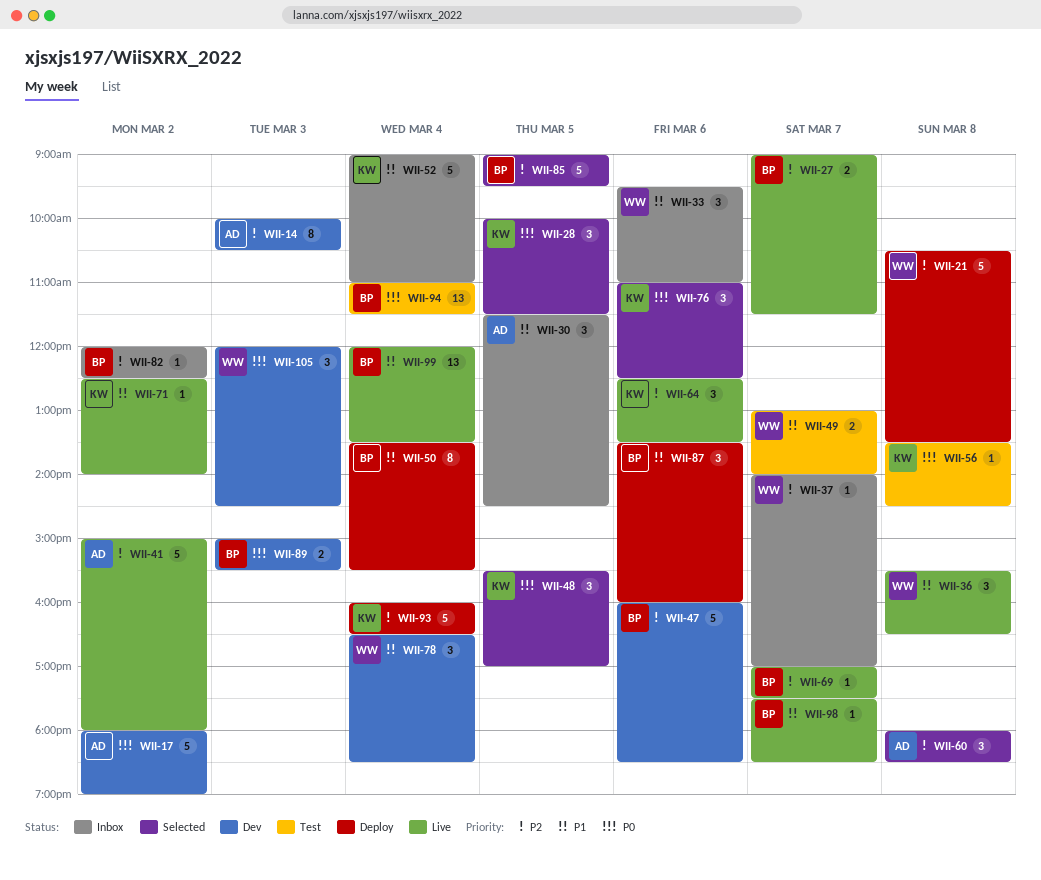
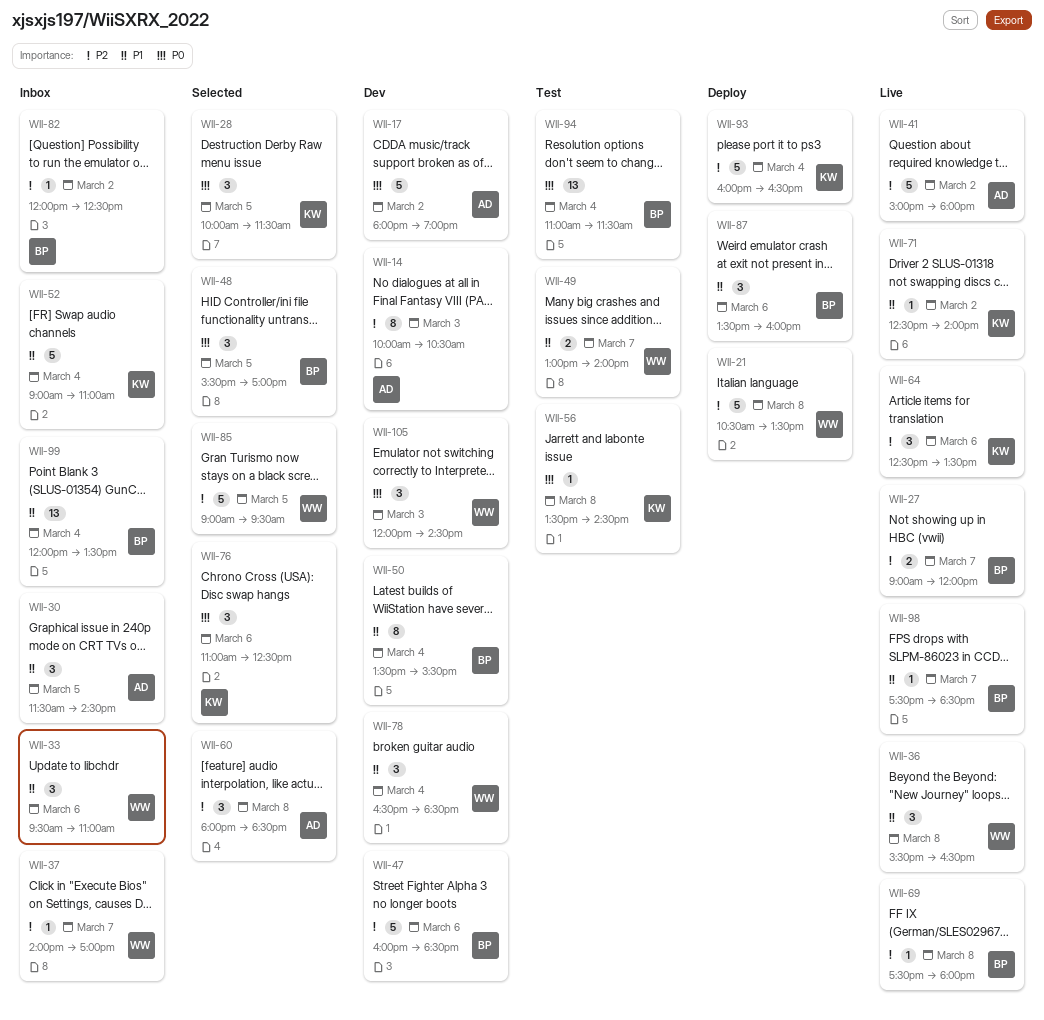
WII-27, ends: 11:30 -> 12:00
WII-48, owner: KW -> BP
WII-50, status: Deploy -> Dev
WII-69, day: Mar 7 -> Mar 8
WII-69, begins: 17:00 -> 17:30
WII-69, ends: 17:30 -> 18:00
WII-85, owner: BP -> WW
WII-89: present -> none
WII-99, status: Live -> Inbox

